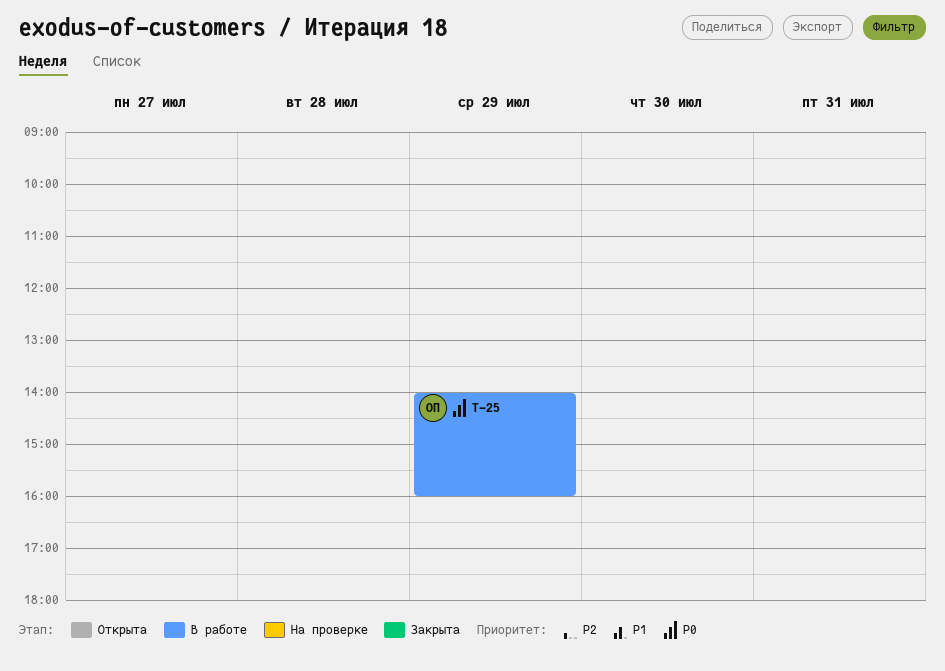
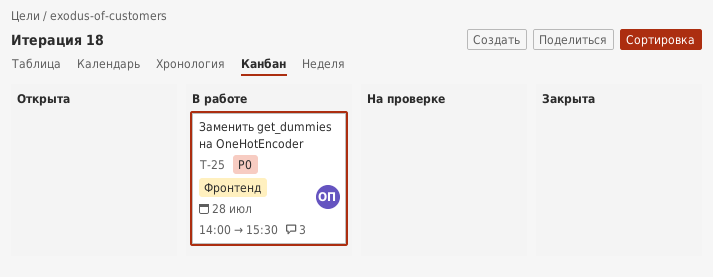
T-25, day: Jul 29 -> Jul 28
T-25, ends: 16:00 -> 15:30

